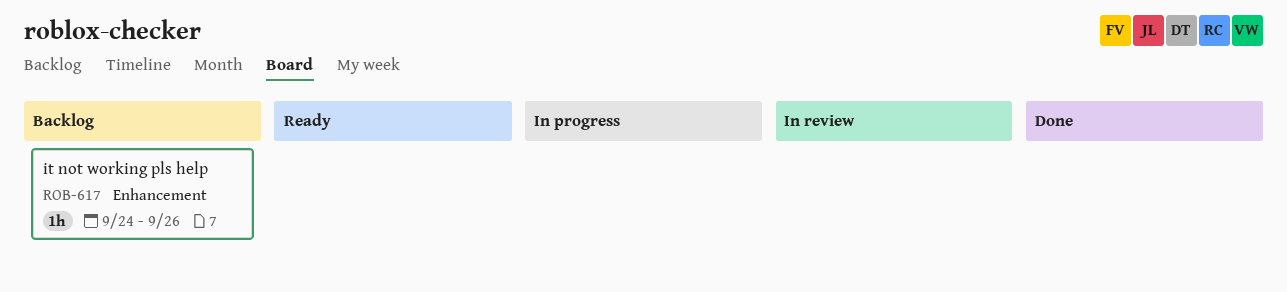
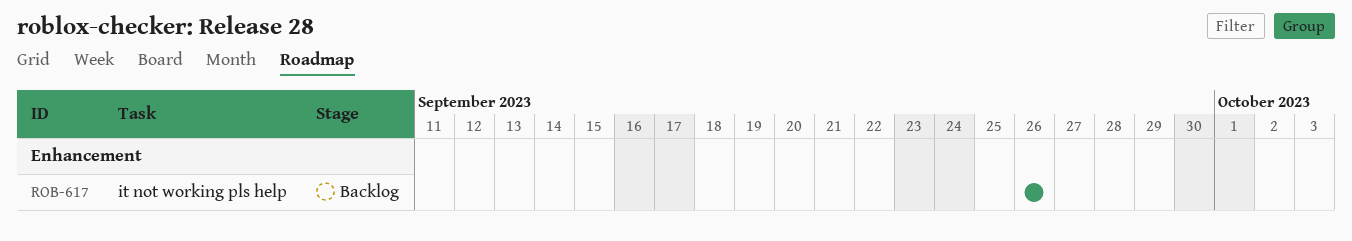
ROB-617, start: Sep 24 -> Sep 26

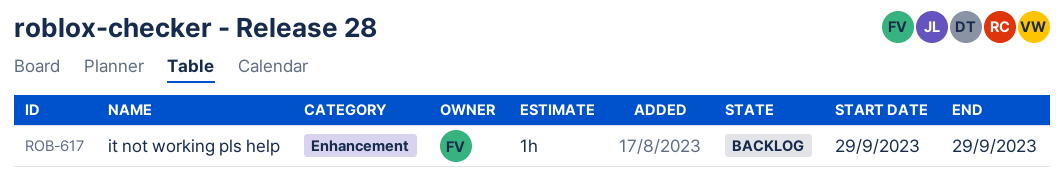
ROB-617, start: Sep 26 -> Sep 29
ROB-617, due: Sep 26 -> Sep 29

